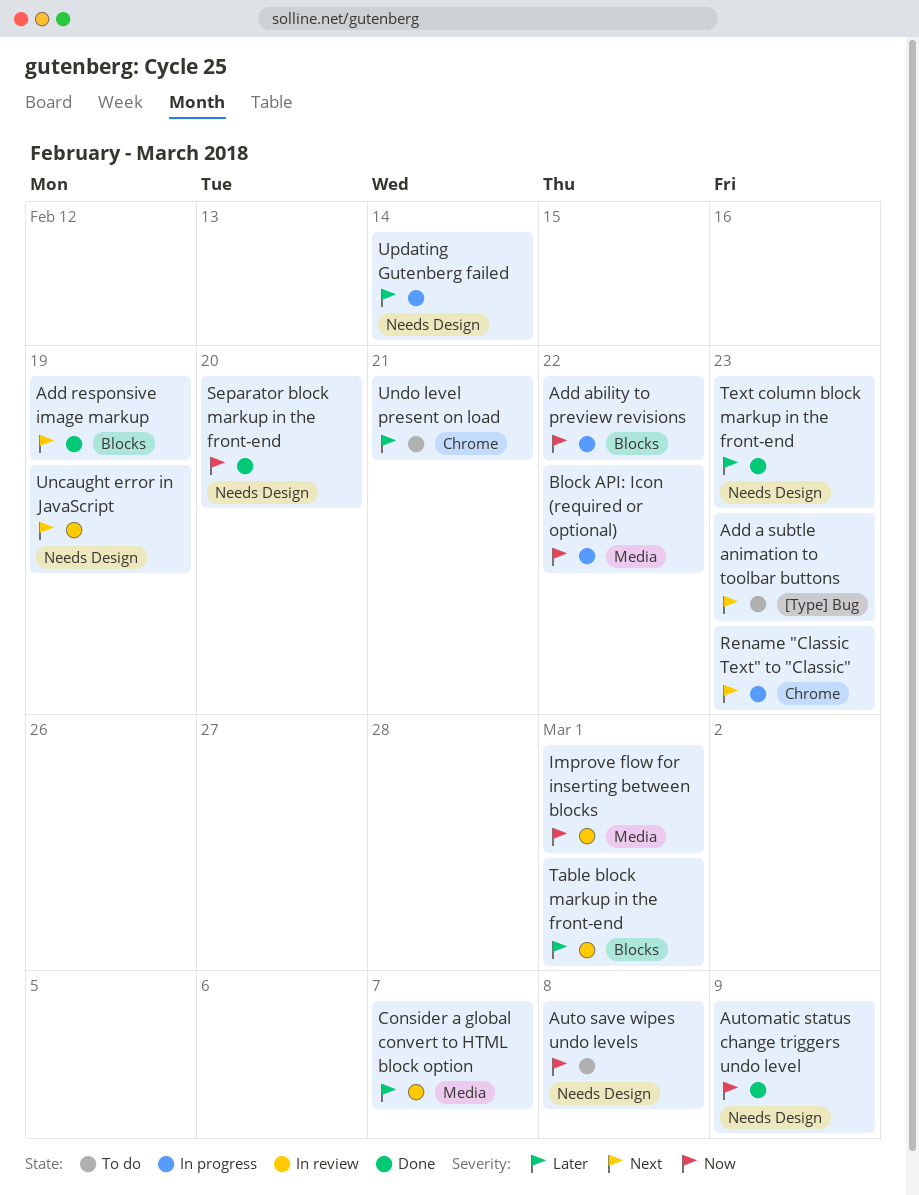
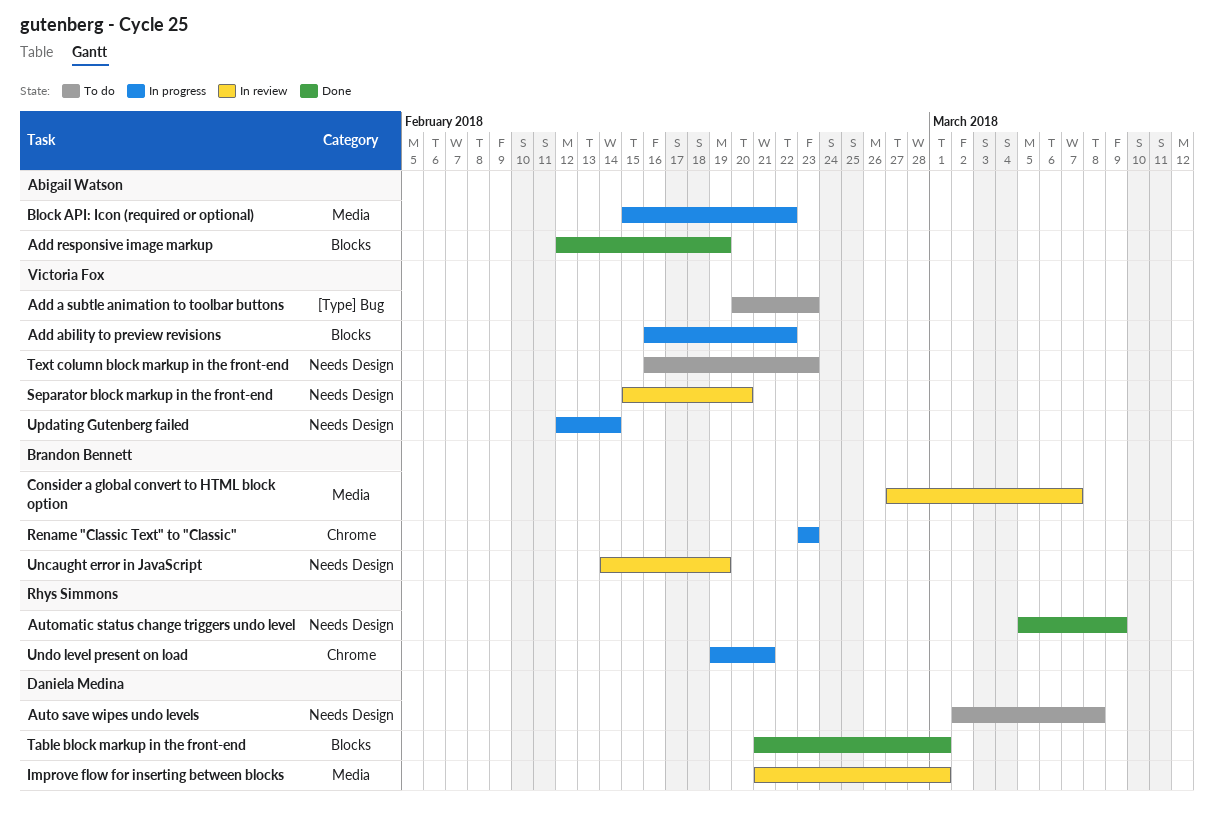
Separator block markup in the front-end, status: Done -> In review
Table block markup in the front-end, status: In review -> Done
Text column block markup in the front-end, status: Done -> To do
Undo level present on load, status: To do -> In progress

